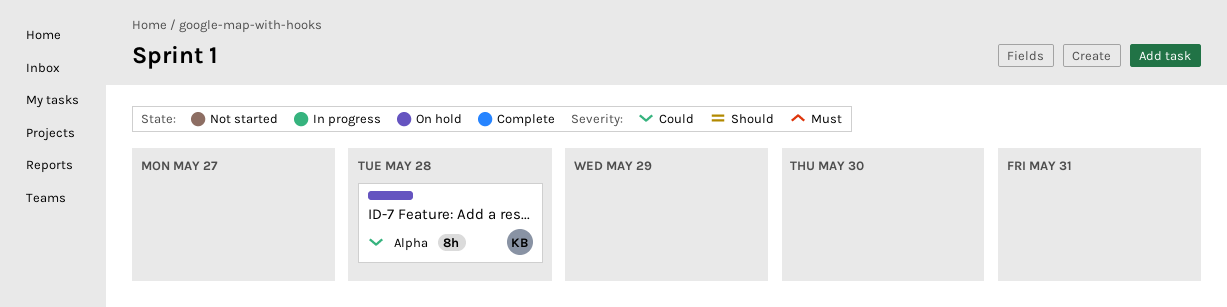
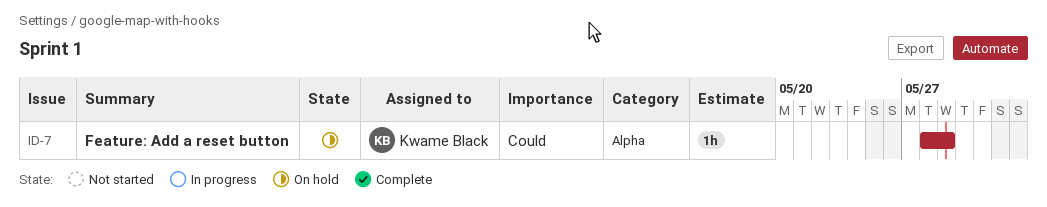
ID-7, estimate: 8h -> 1h
ID-7, due: May 28 -> May 29

